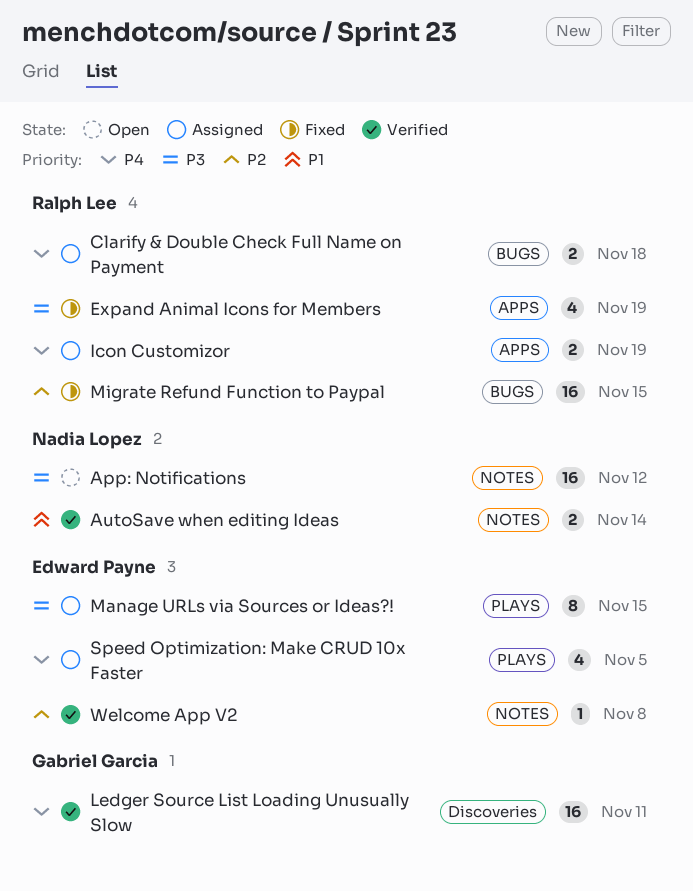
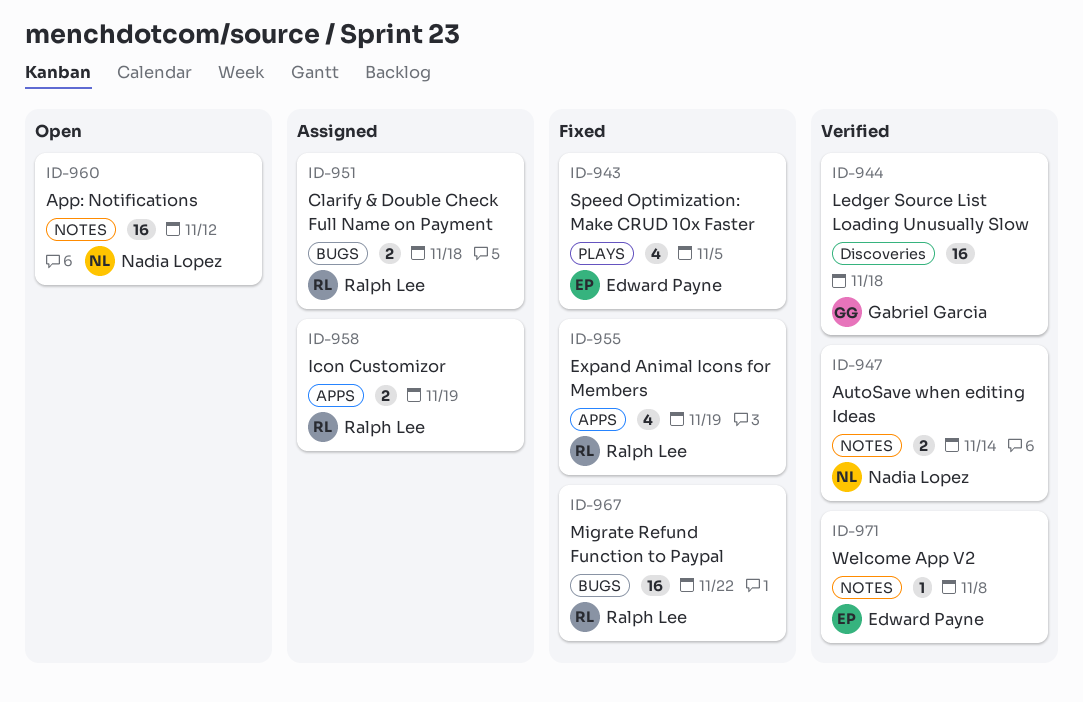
Ledger Source List Loading Unusually Slow, due: Nov 11 -> Nov 18
Manage URLs via Sources or Ideas?!: present -> none
Migrate Refund Function to Paypal, due: Nov 15 -> Nov 22
Speed Optimization: Make CRUD 10x Faster, status: Assigned -> Fixed

